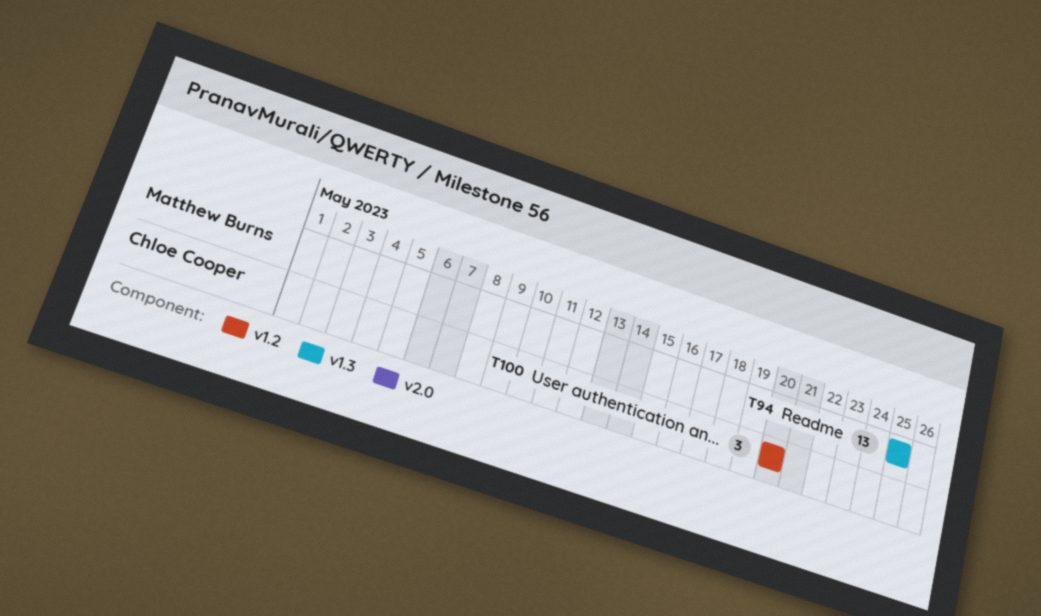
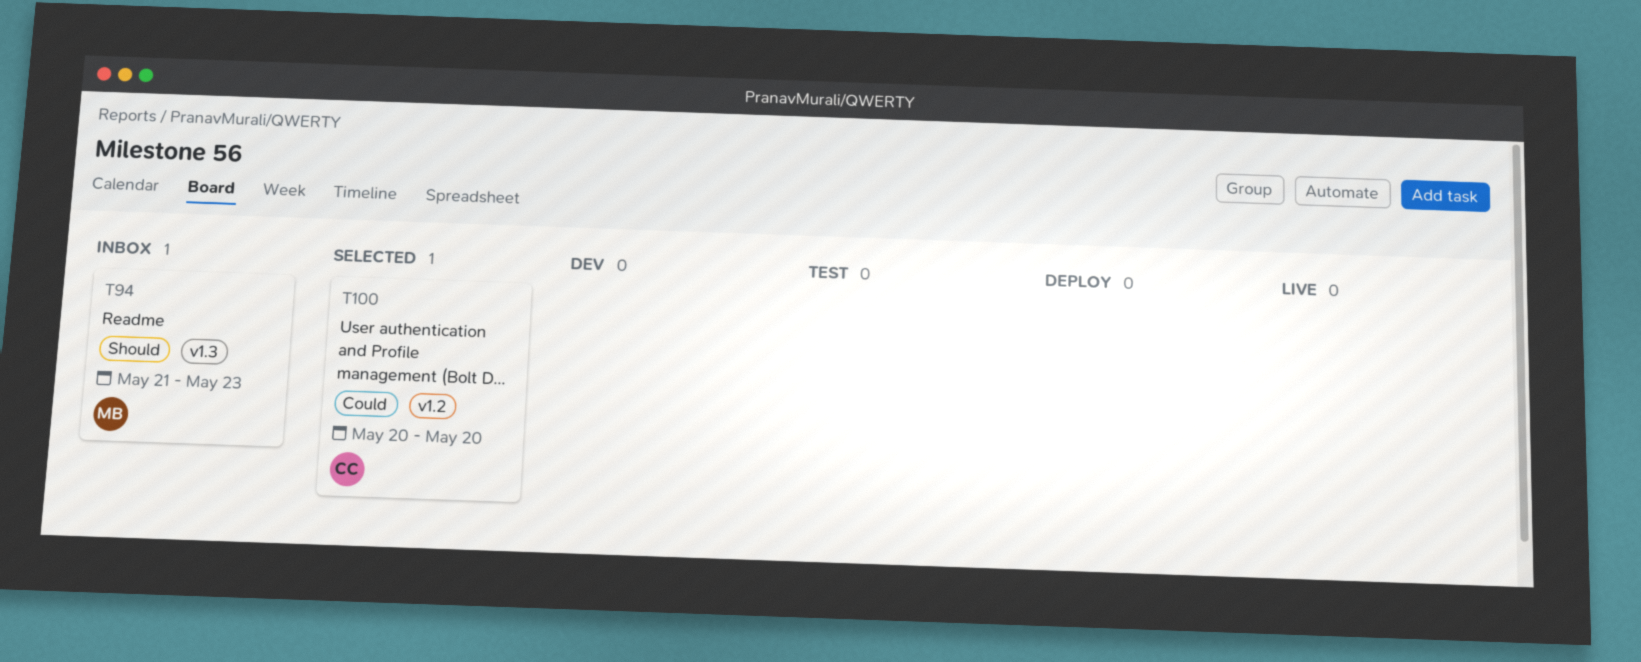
T94, start: May 25 -> May 21
T94, due: May 25 -> May 23

